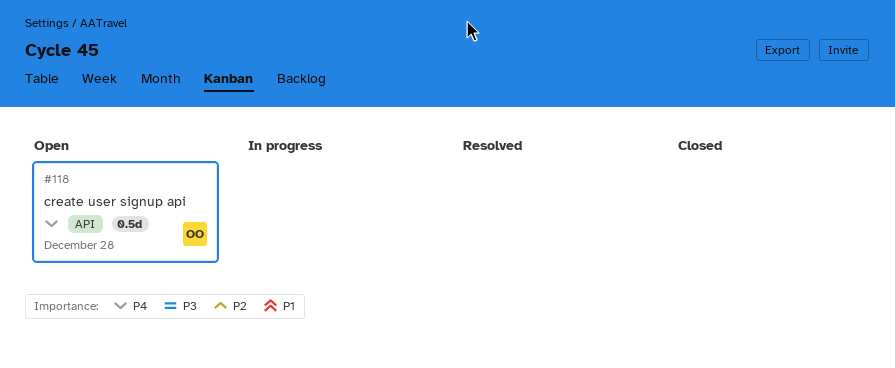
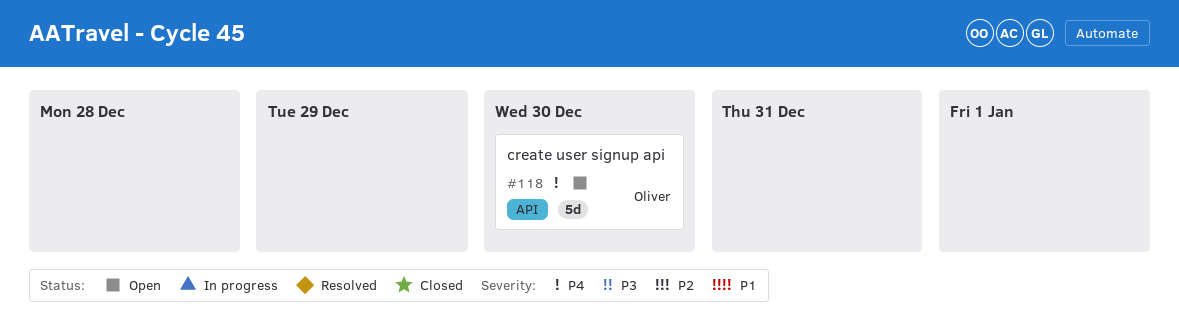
#118, estimate: 0.5d -> 5d
#118, due: Dec 28 -> Dec 30

